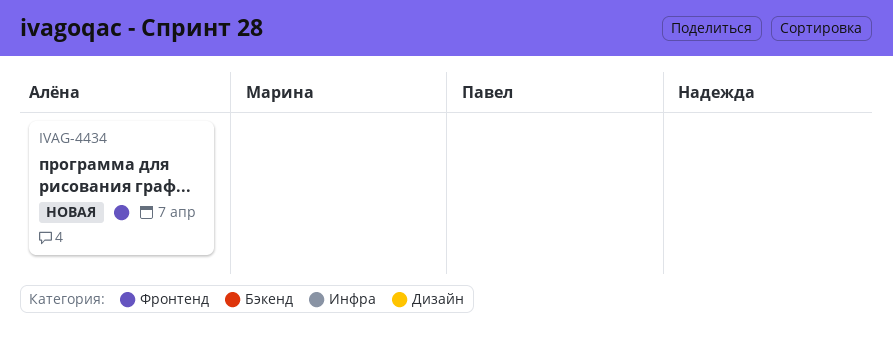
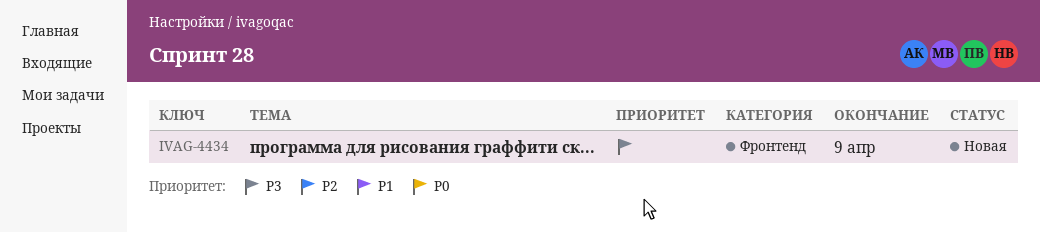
IVAG-4434, due: Apr 7 -> Apr 9

